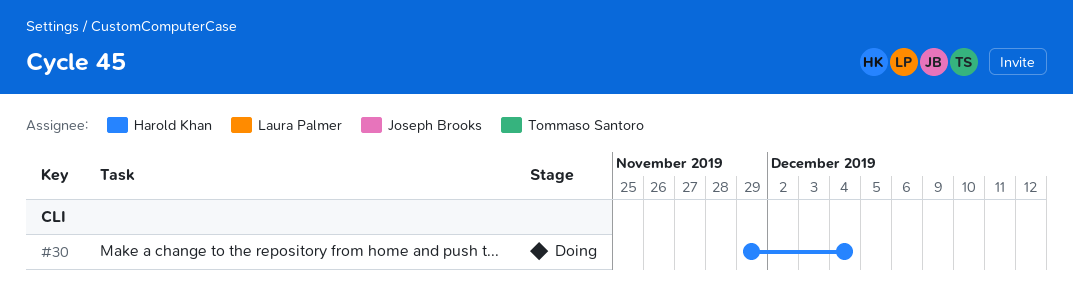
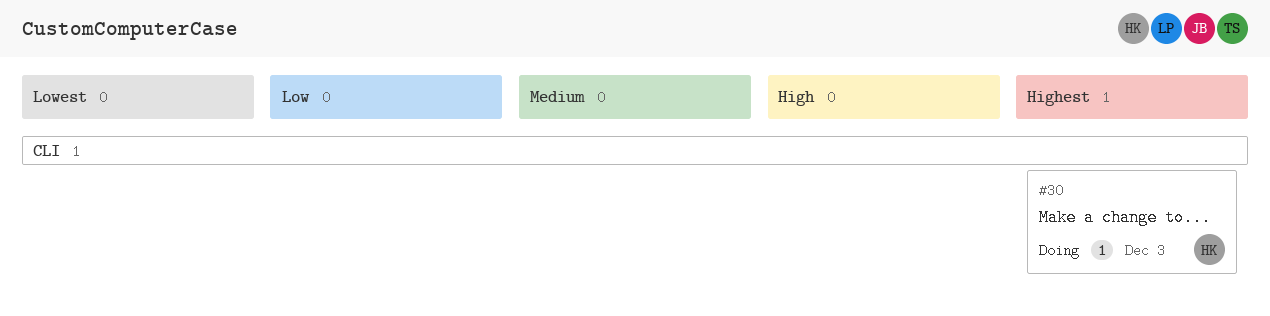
#30, due: Dec 4 -> Dec 3

